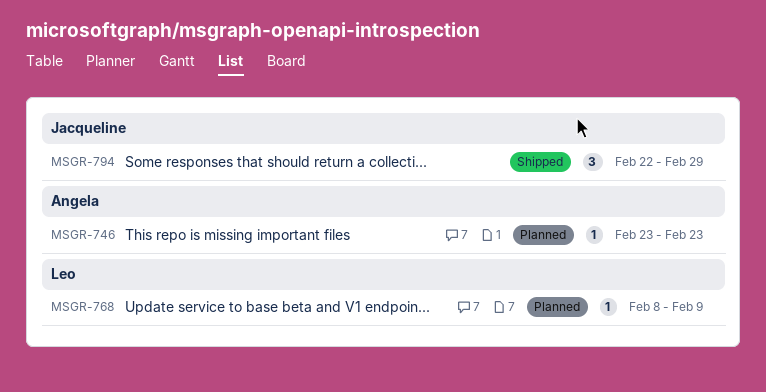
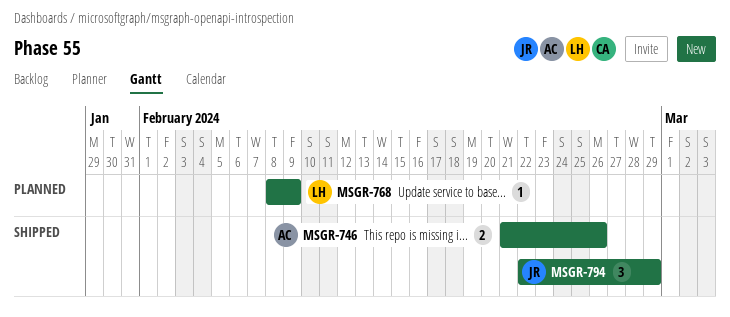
MSGR-746, status: Planned -> Shipped
MSGR-746, estimate: 1 -> 2
MSGR-746, start: Feb 23 -> Feb 21
MSGR-746, due: Feb 23 -> Feb 26

